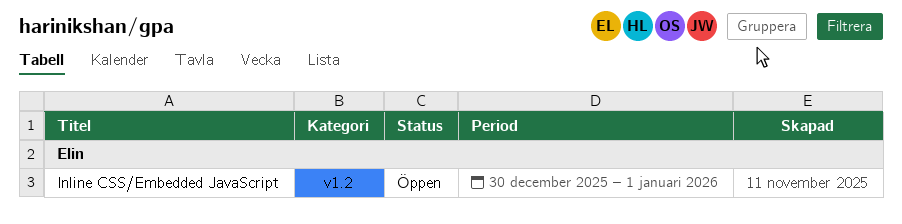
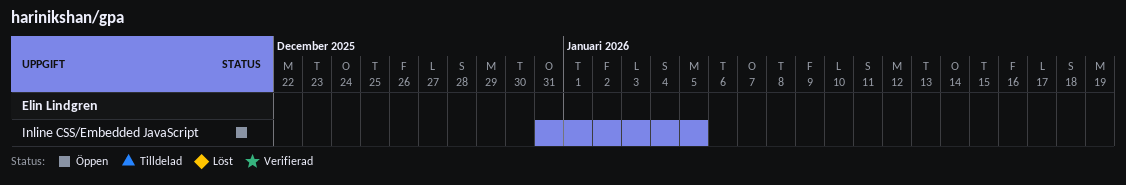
Inline CSS/Embedded JavaScript, start: Dec 30 -> Dec 31
Inline CSS/Embedded JavaScript, due: Jan 1 -> Jan 5

